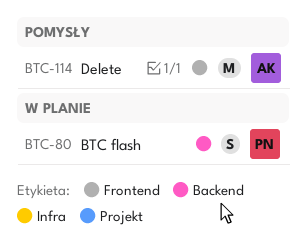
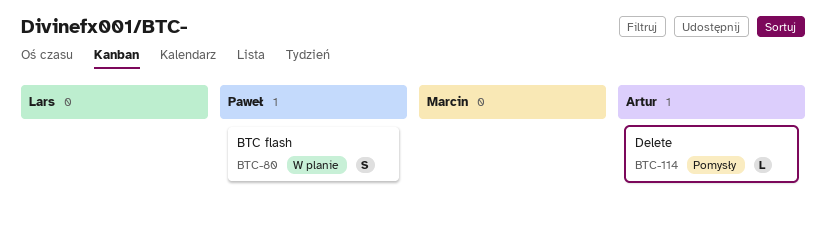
BTC-114, estimate: M -> L

